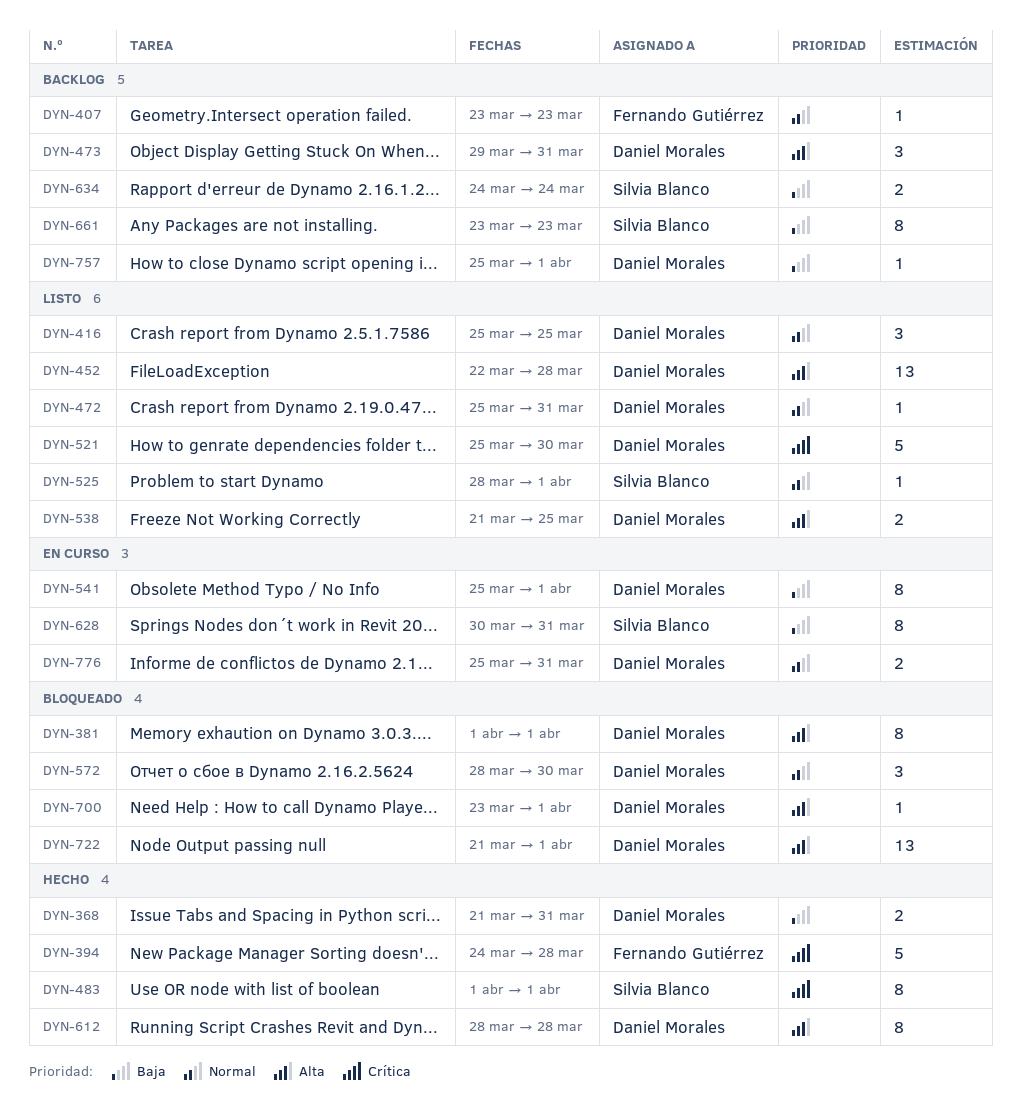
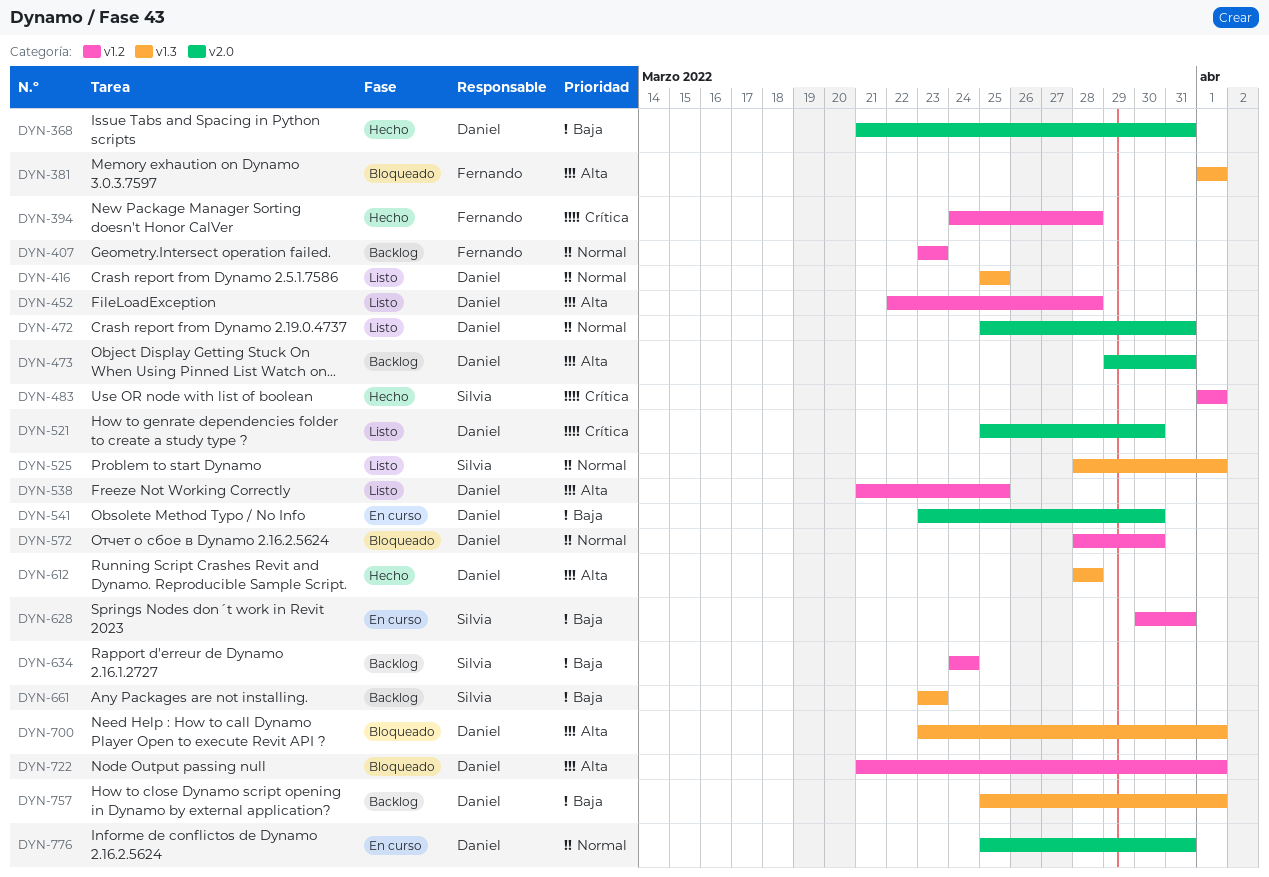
DYN-381, owner: Daniel Morales -> Fernando Gutiérrez
DYN-541, start: Mar 25 -> Mar 23
DYN-541, due: Apr 1 -> Mar 30

